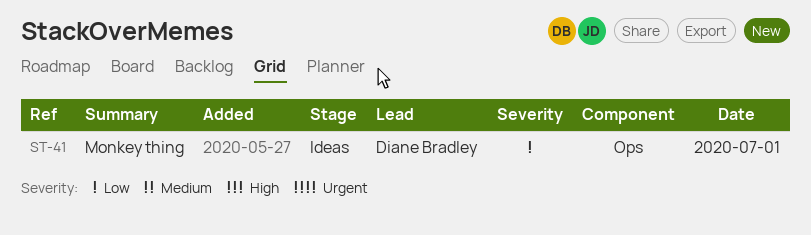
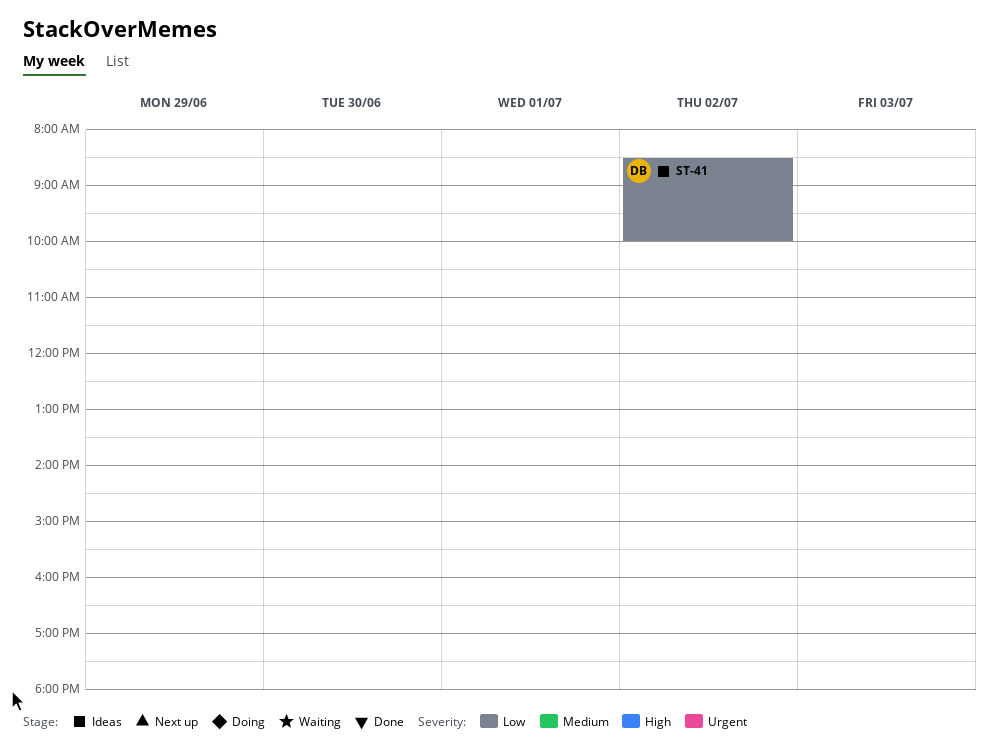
ST-41, day: Jul 1 -> Jul 2

